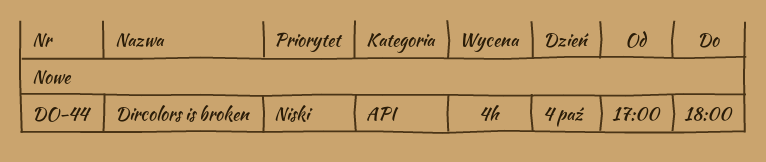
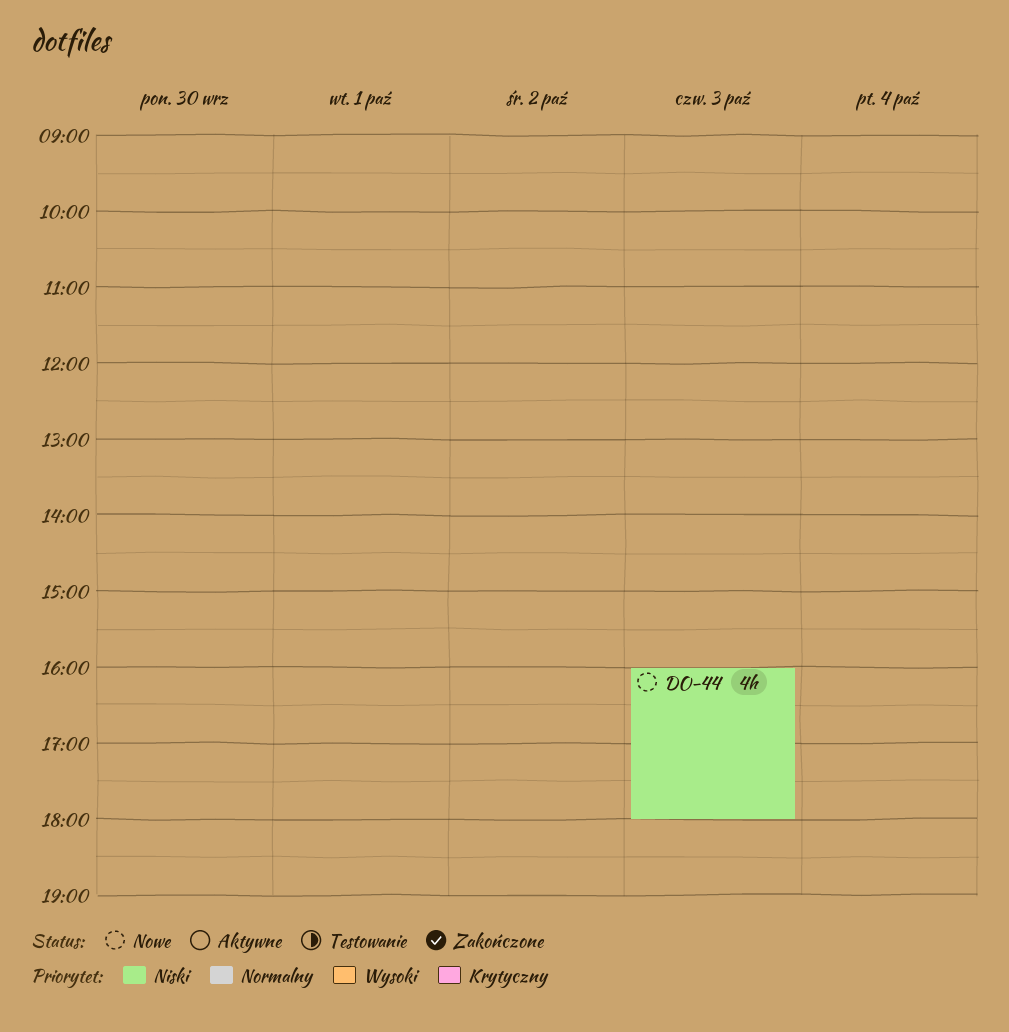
DO-44, day: Oct 4 -> Oct 3
DO-44, begins: 17:00 -> 16:00

